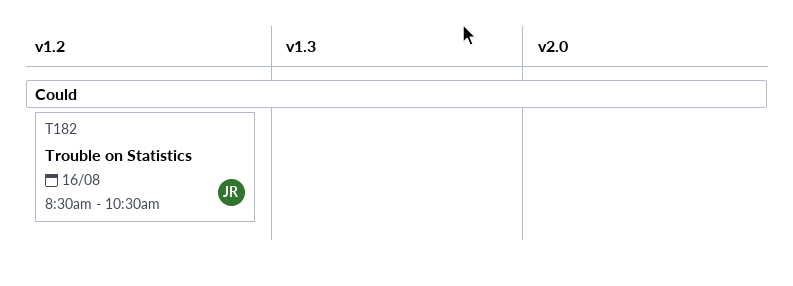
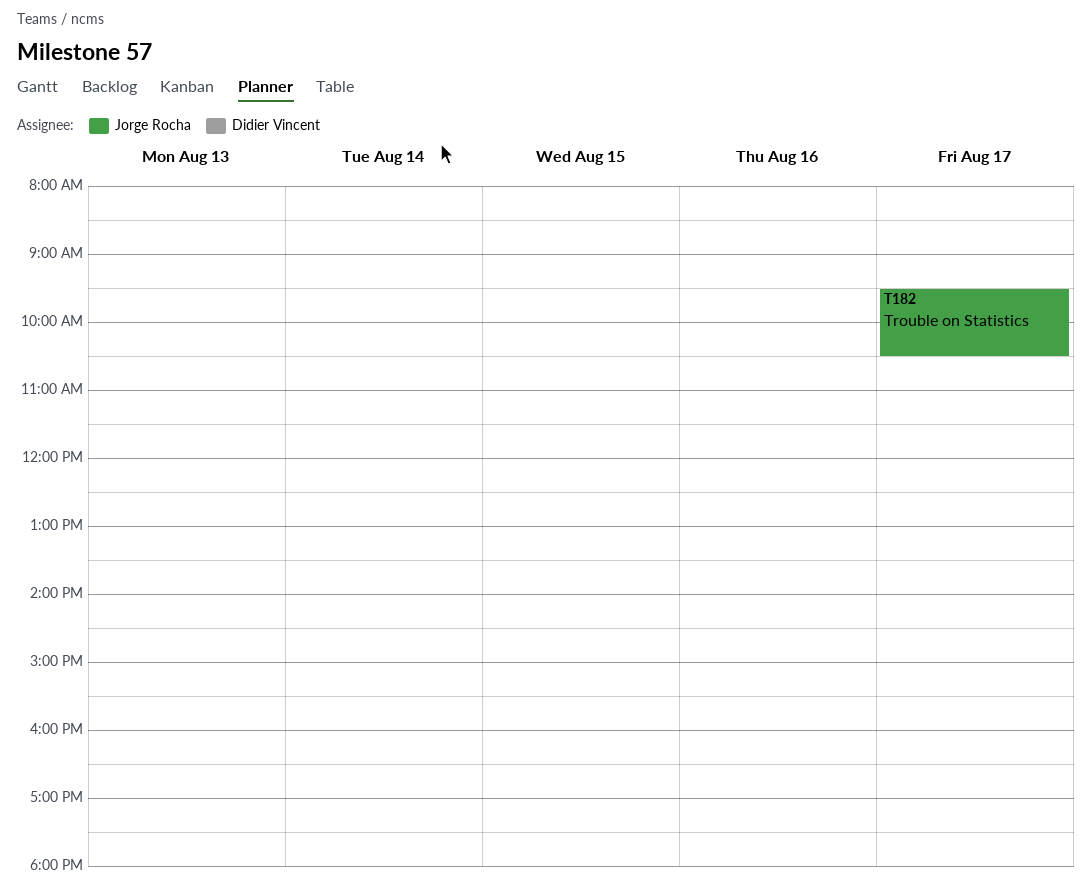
T182, day: Aug 16 -> Aug 17
T182, begins: 08:30 -> 09:30

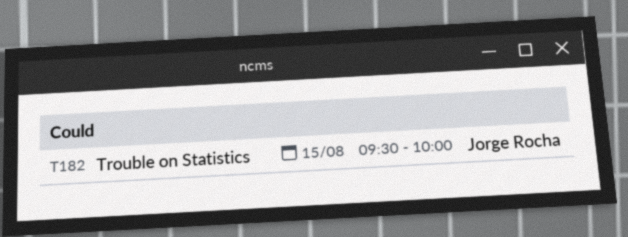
T182, day: Aug 17 -> Aug 15
T182, ends: 10:30 -> 10:00

